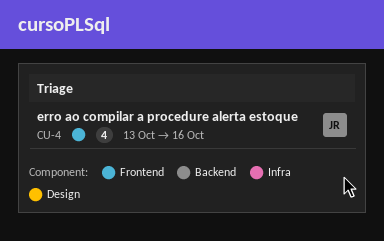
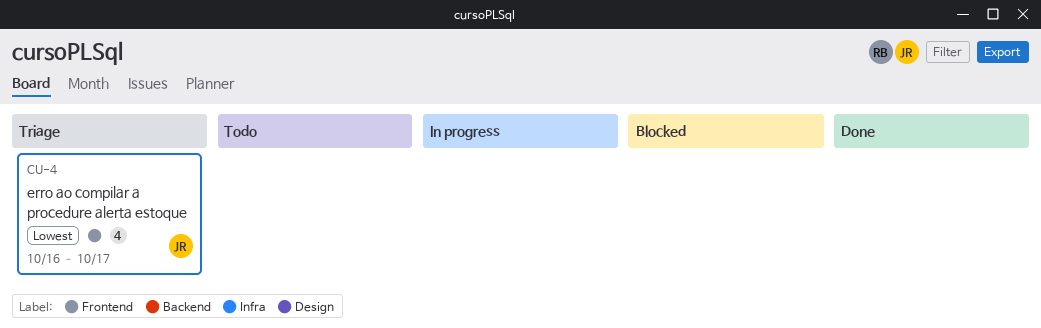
CU-4, start: Oct 13 -> Oct 16
CU-4, due: Oct 16 -> Oct 17

